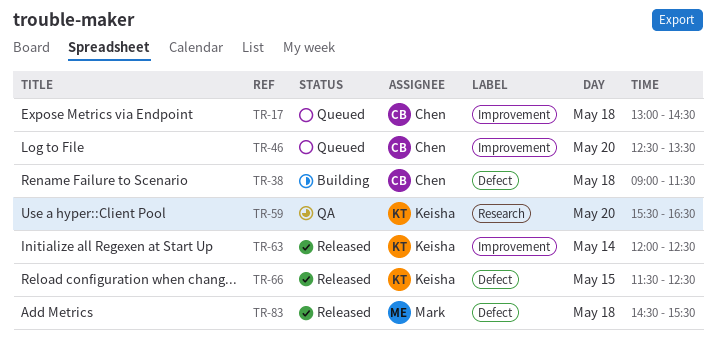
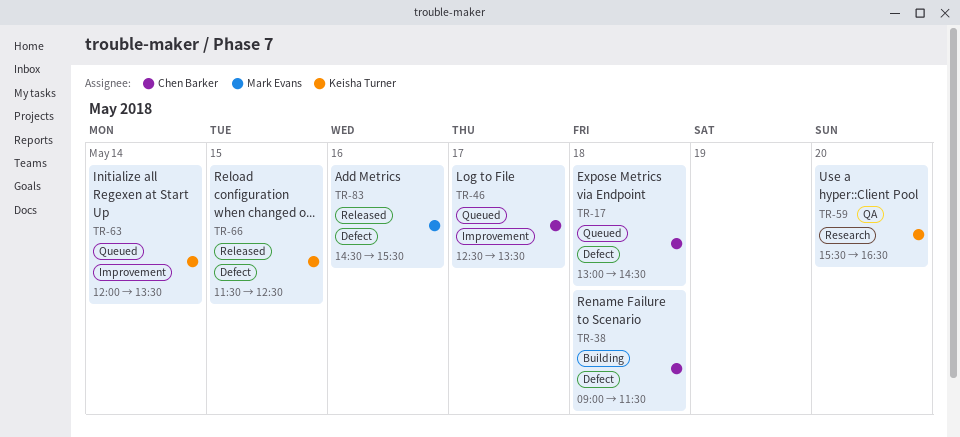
TR-17, label: Improvement -> Defect
TR-46, day: May 20 -> May 17
TR-63, status: Released -> Queued
TR-63, ends: 12:30 -> 13:30
TR-83, day: May 18 -> May 16

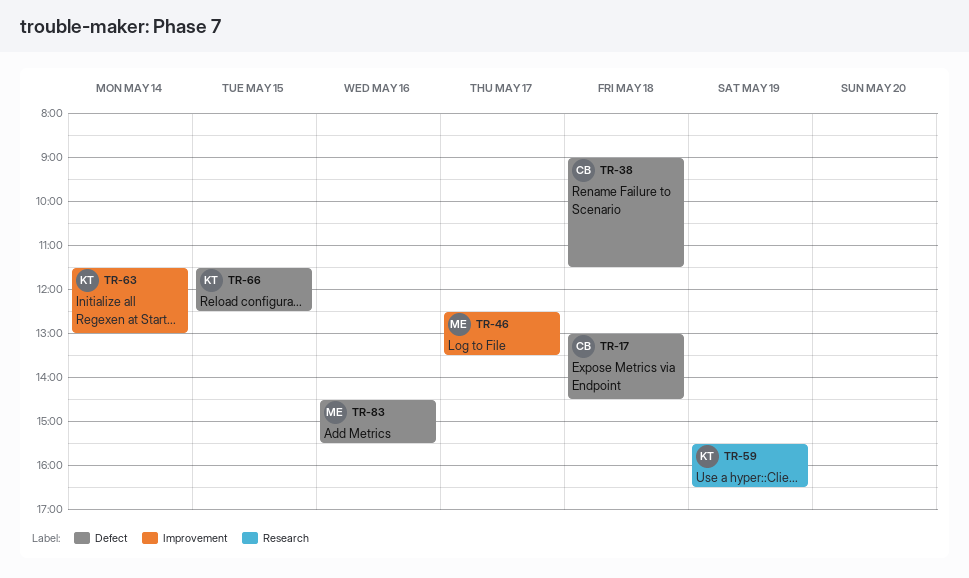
TR-46, owner: Chen Barker -> Mark Evans
TR-59, day: May 20 -> May 19
TR-63, begins: 12:00 -> 11:30
TR-63, ends: 13:30 -> 13:00

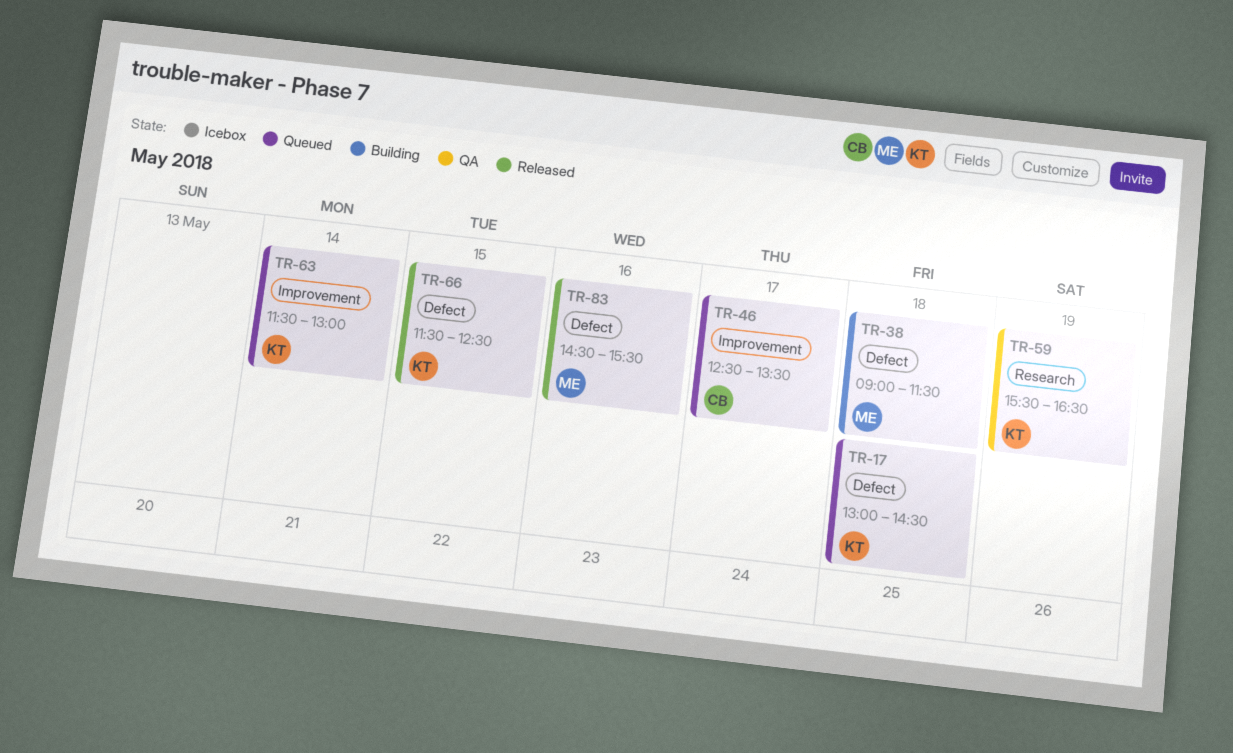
TR-17, owner: CB -> KT
TR-38, owner: CB -> ME
TR-46, owner: ME -> CB

